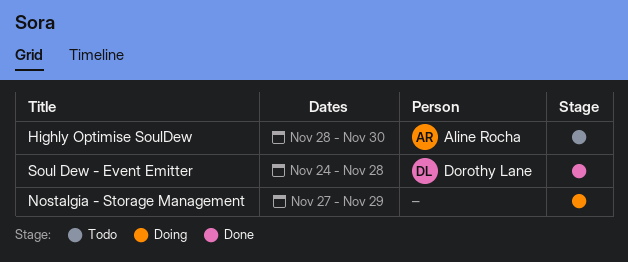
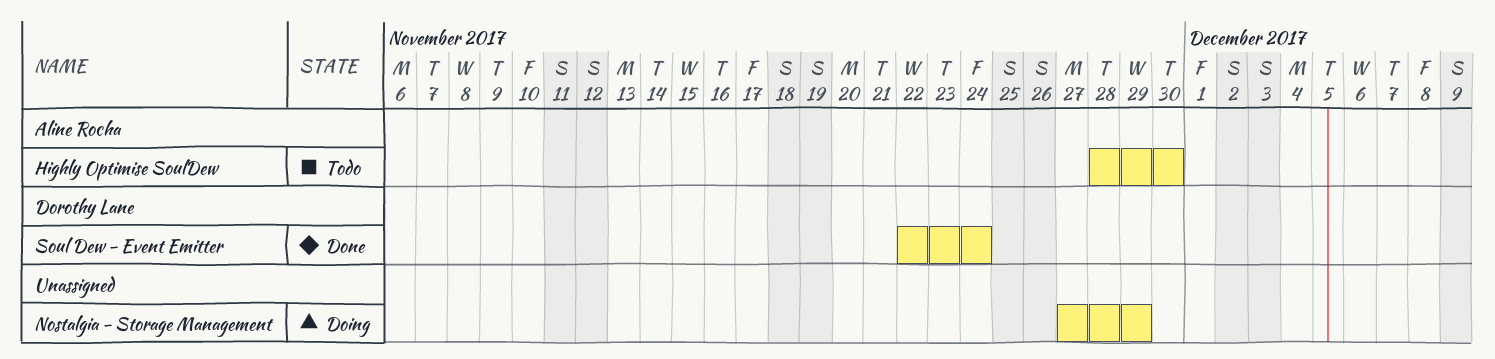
Soul Dew - Event Emitter, start: Nov 24 -> Nov 22
Soul Dew - Event Emitter, due: Nov 28 -> Nov 24

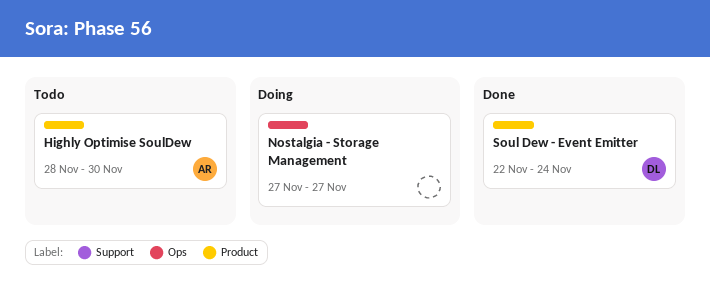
Nostalgia - Storage Management, due: Nov 29 -> Nov 27

